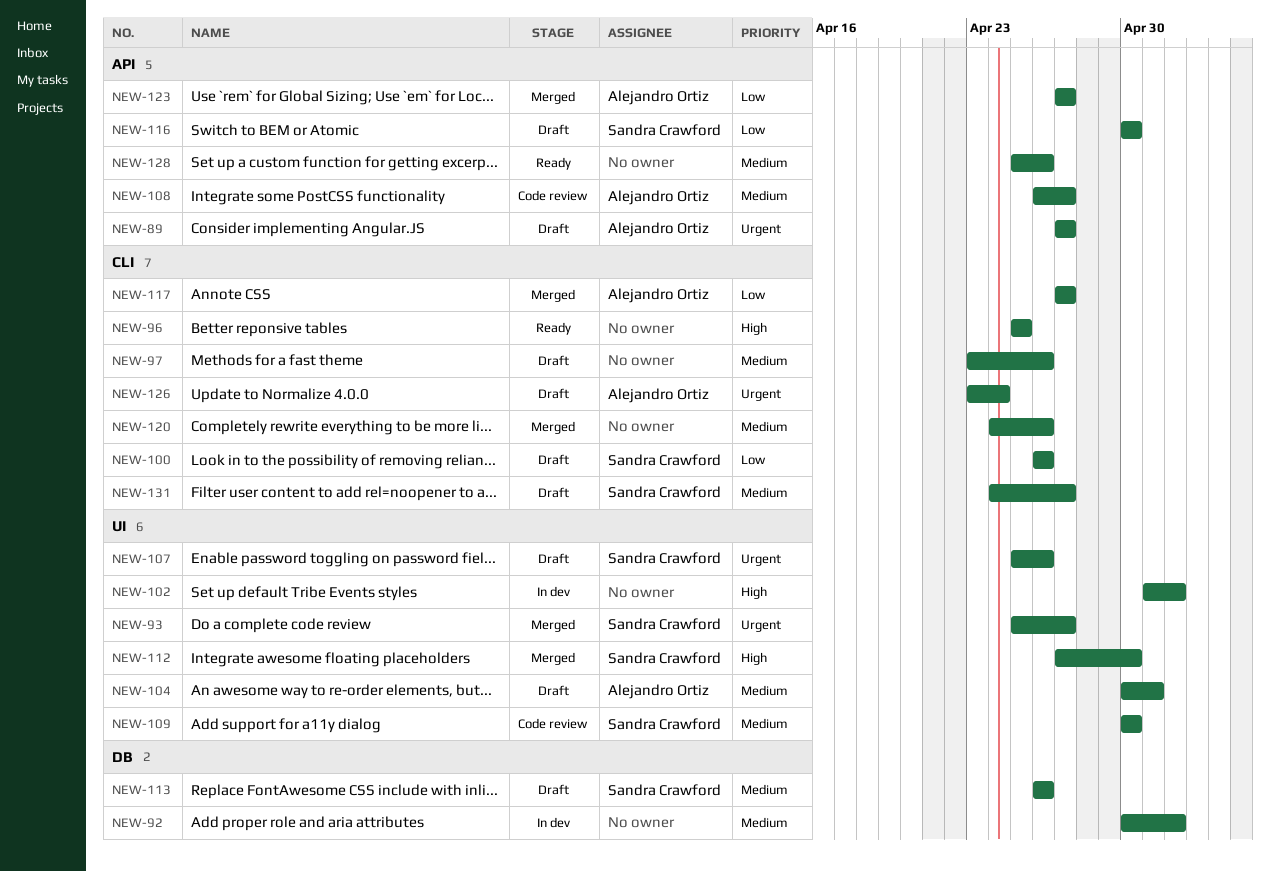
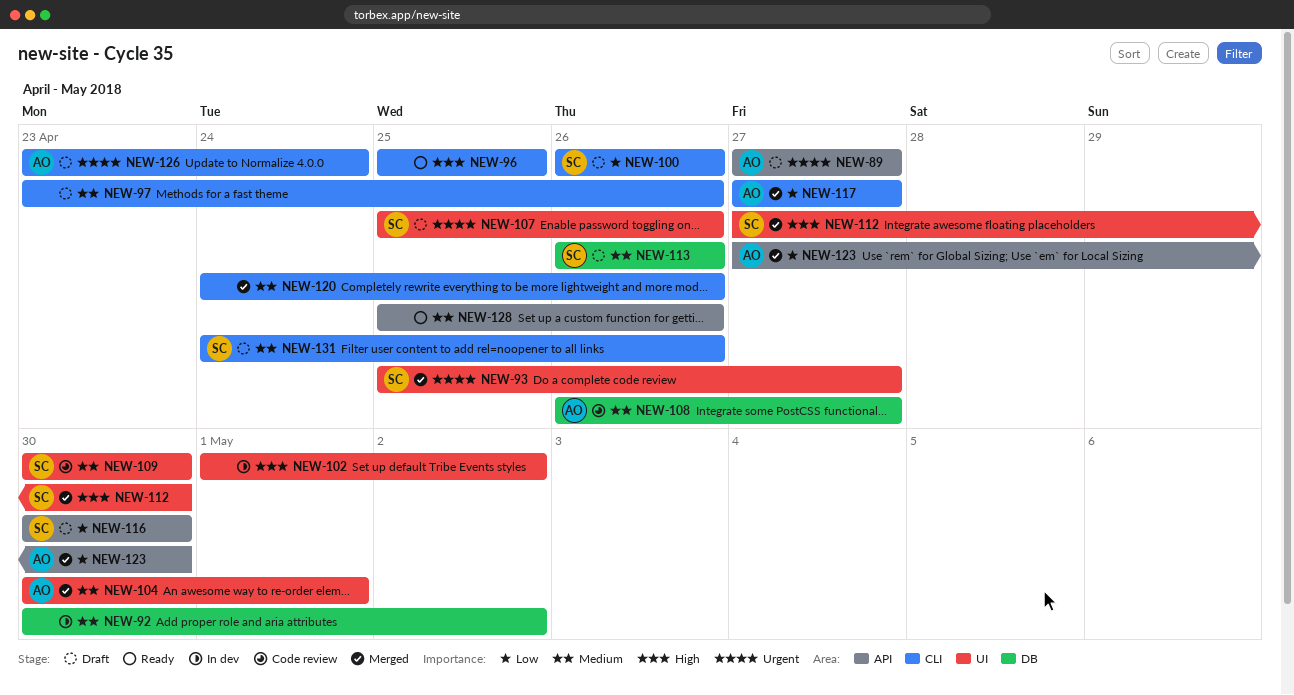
NEW-104, status: Draft -> Merged
NEW-108, label: API -> DB
NEW-123, due: Apr 27 -> Apr 30
NEW-131, due: Apr 27 -> Apr 26

